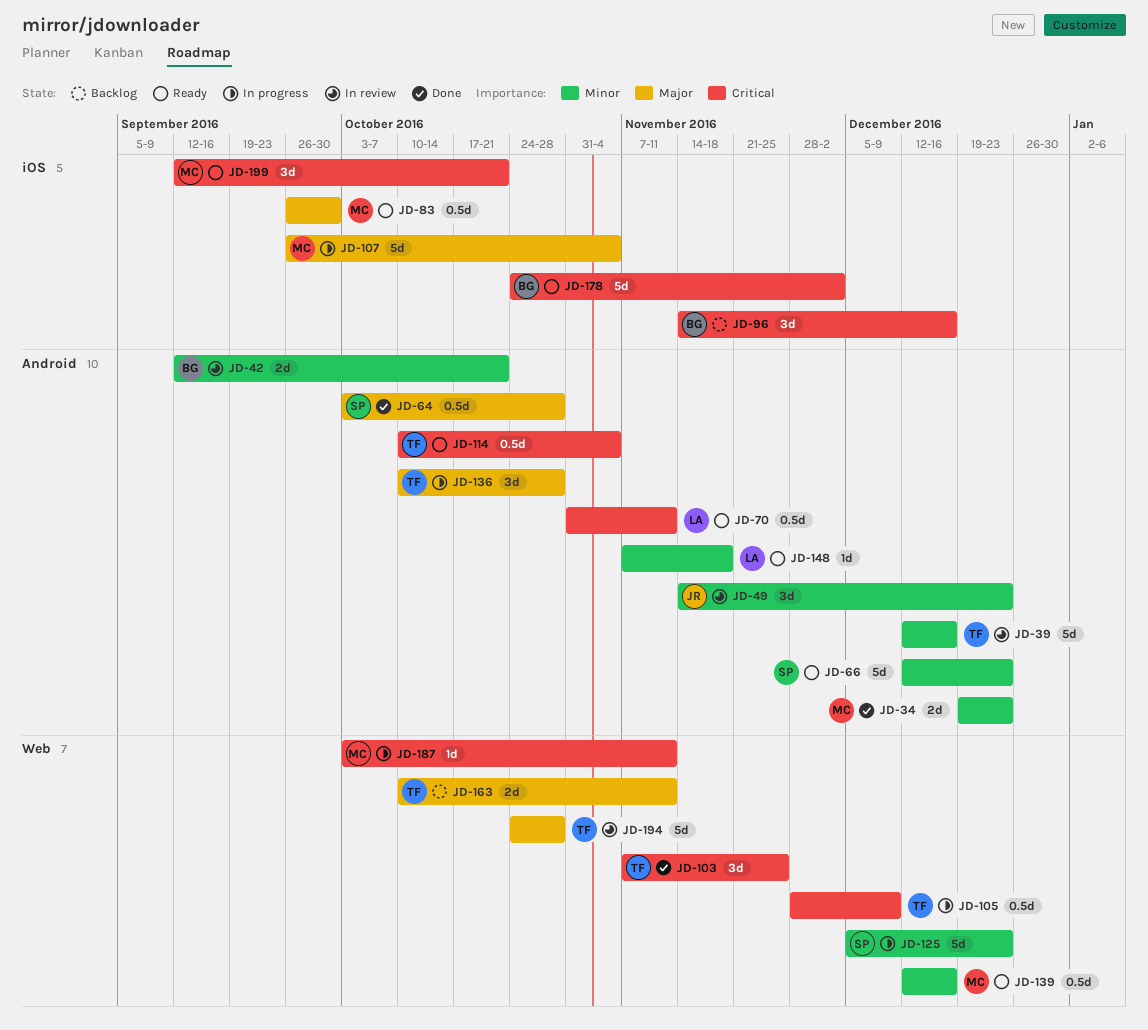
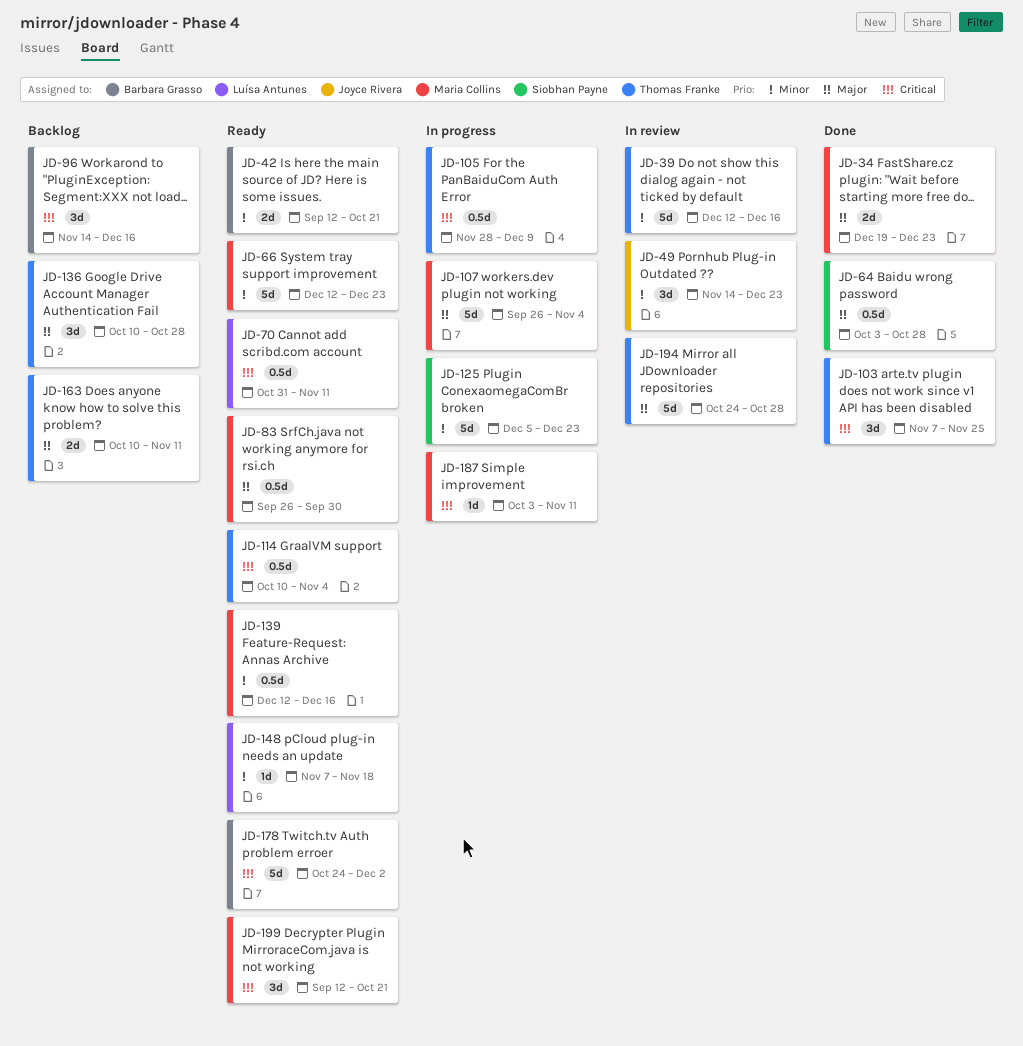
JD-34, priority: Minor -> Major
JD-42, status: In review -> Ready
JD-66, owner: Siobhan Payne -> Maria Collins
JD-136, status: In progress -> Backlog

